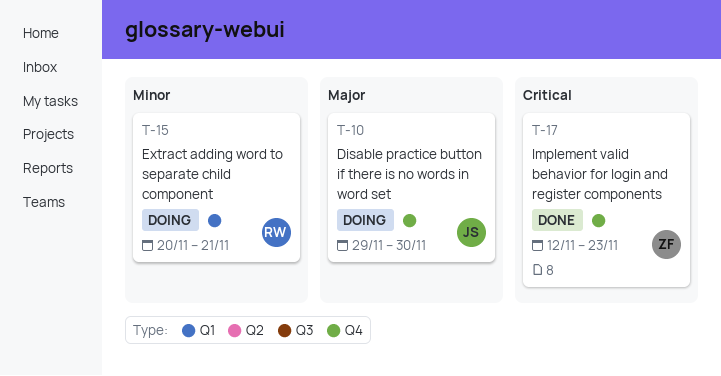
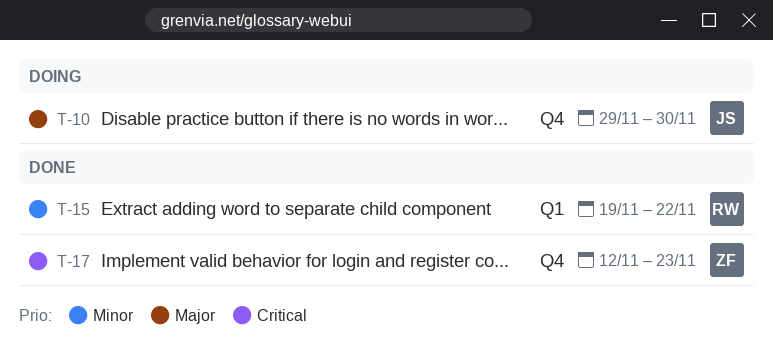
T-15, status: Doing -> Done
T-15, start: Nov 20 -> Nov 19
T-15, due: Nov 21 -> Nov 22

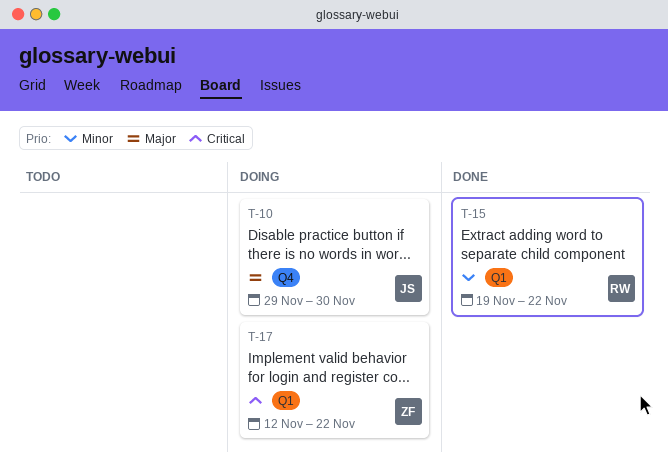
T-17, status: Done -> Doing
T-17, label: Q4 -> Q1
T-17, due: Nov 23 -> Nov 22

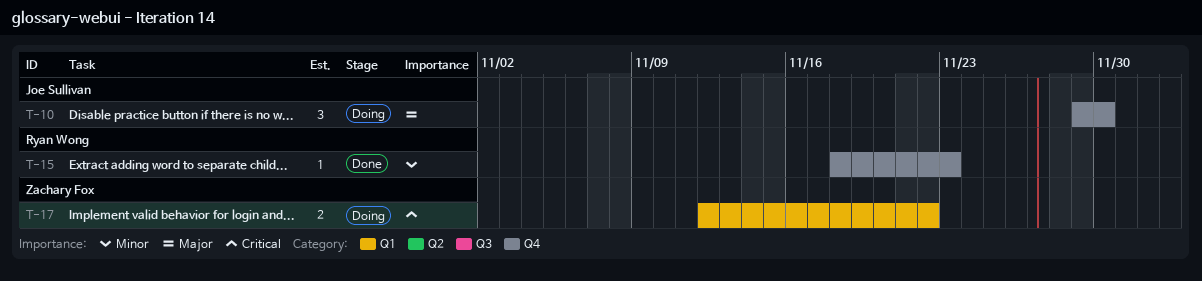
T-15, label: Q1 -> Q4
T-15, start: Nov 19 -> Nov 18
T-15, due: Nov 22 -> Nov 23

